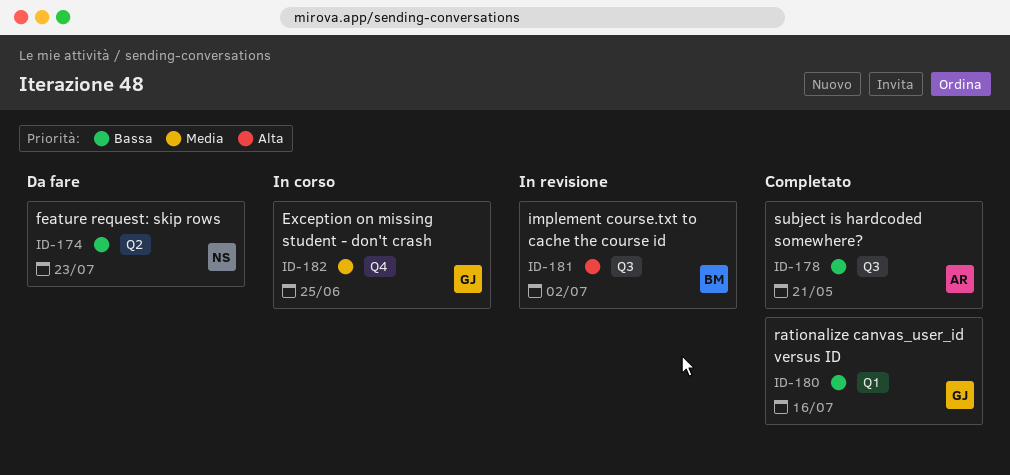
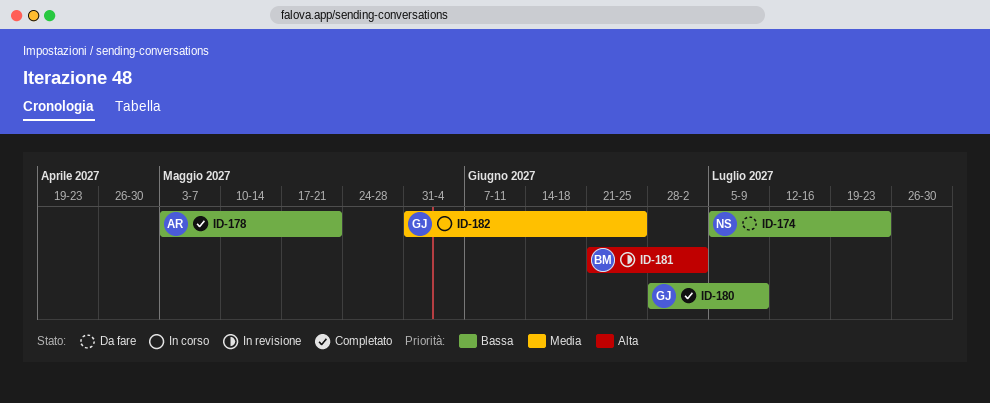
ID-180, due: Jul 16 -> Jul 9

